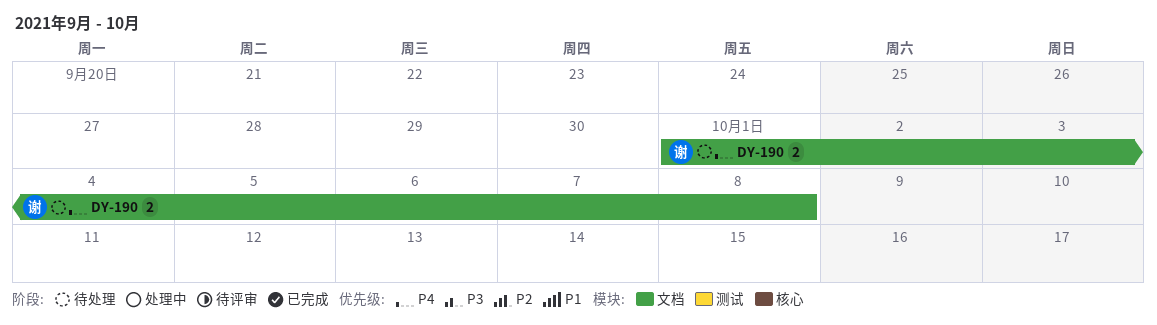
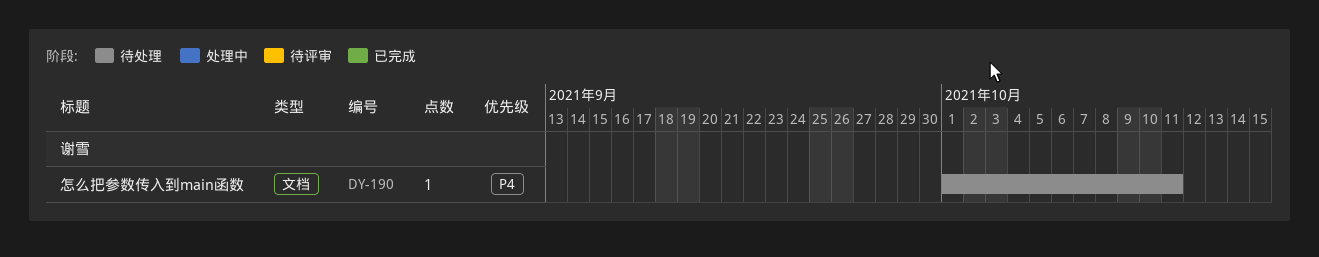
DY-190, estimate: 2 -> 1
DY-190, due: Oct 8 -> Oct 11

